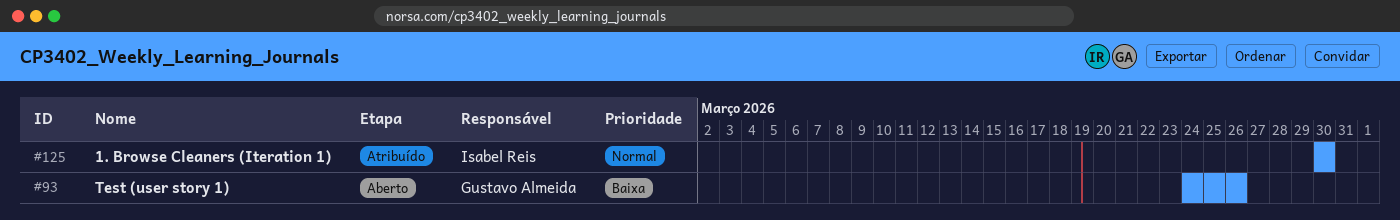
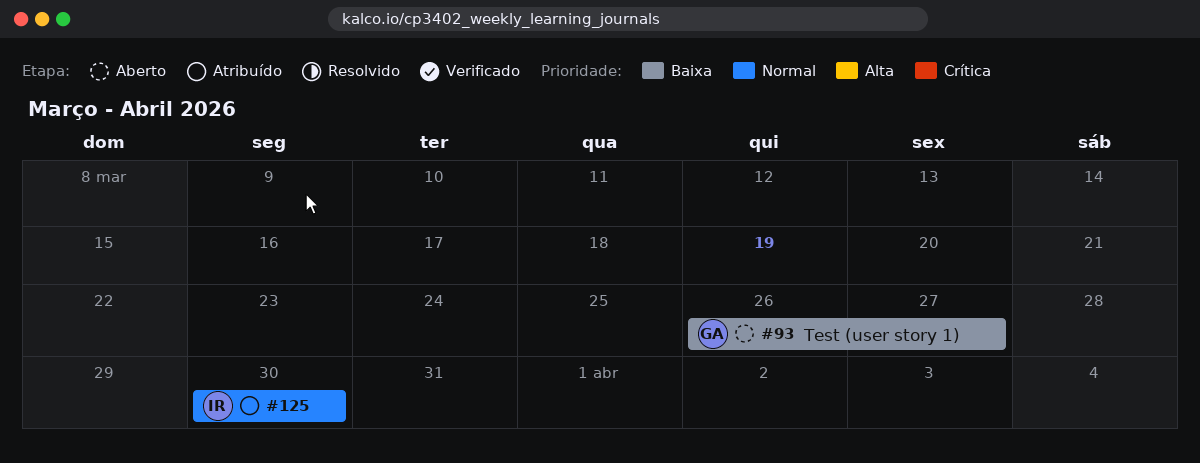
#93, start: Mar 24 -> Mar 26
#93, due: Mar 26 -> Mar 27

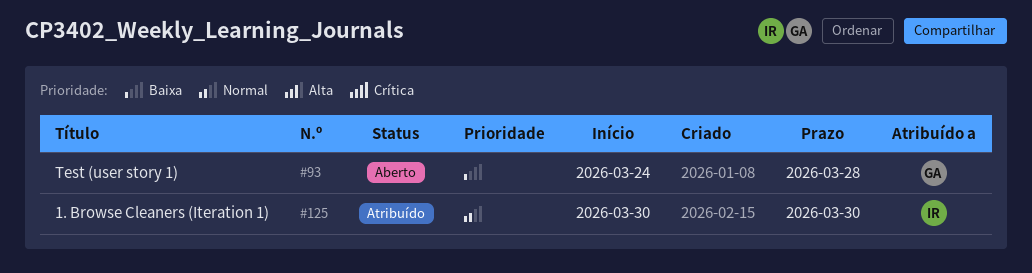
#93, start: Mar 26 -> Mar 24
#93, due: Mar 27 -> Mar 28

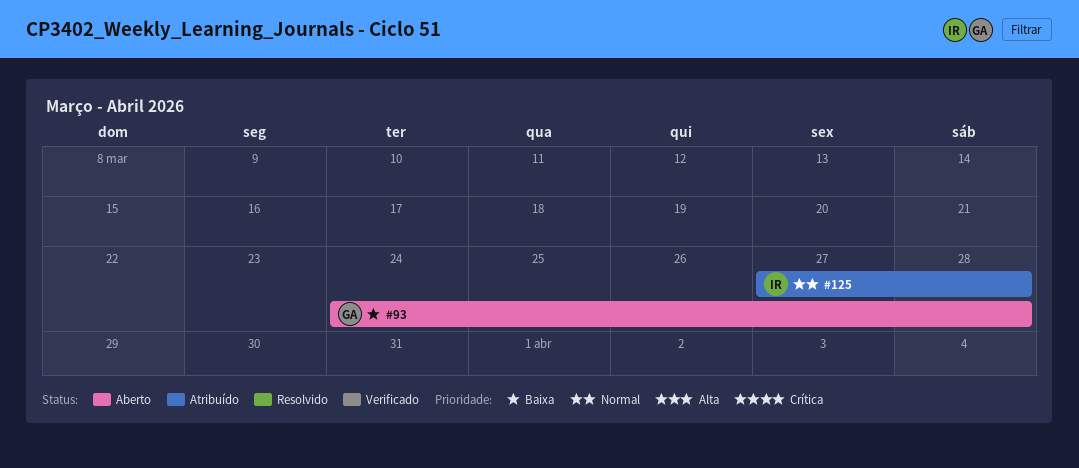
#125, start: Mar 30 -> Mar 27
#125, due: Mar 30 -> Mar 28

